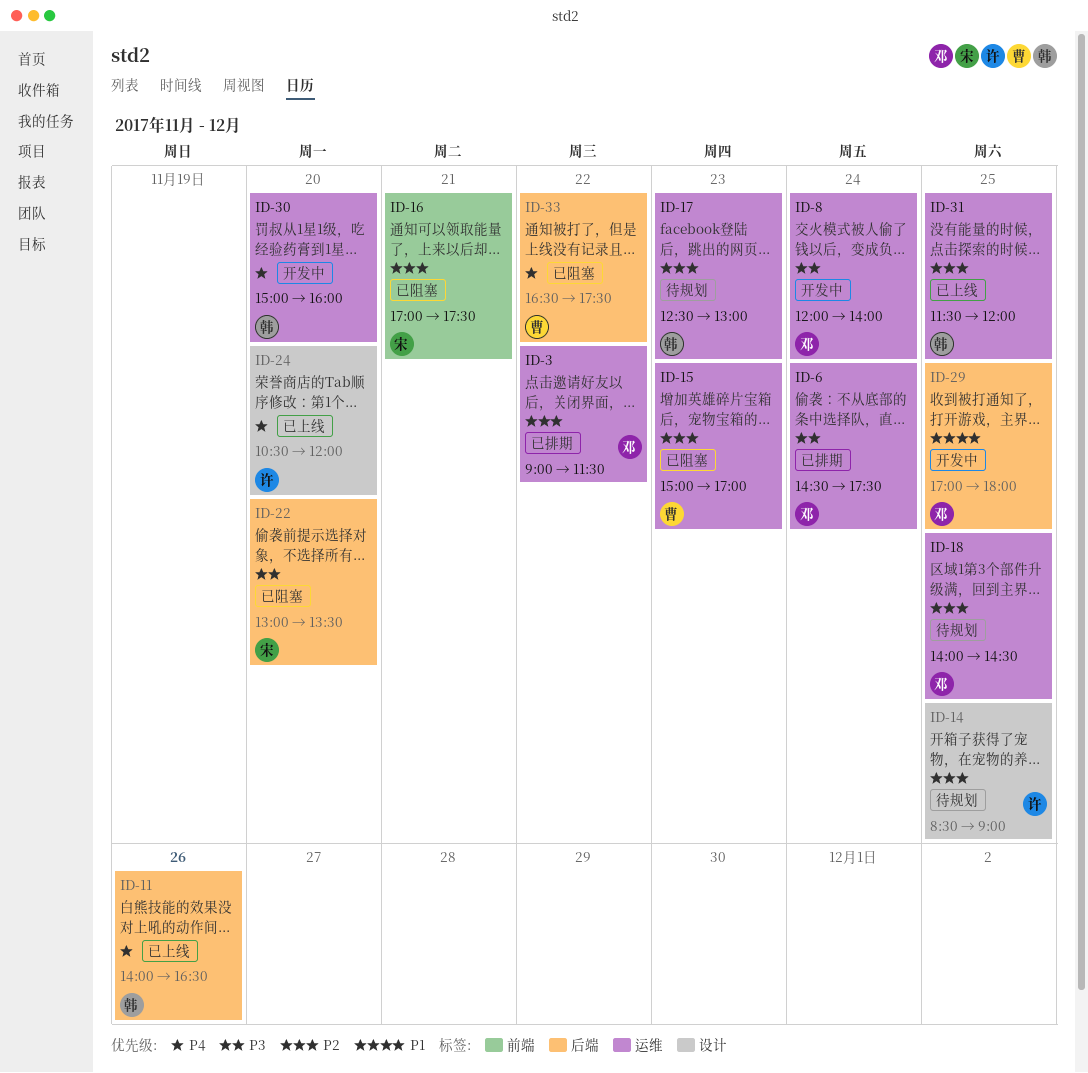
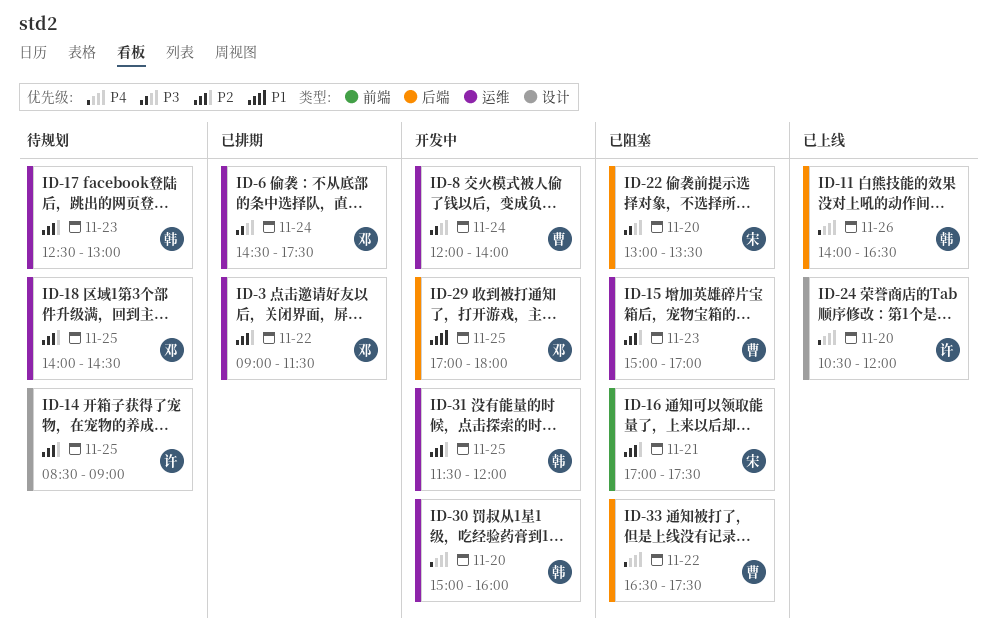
ID-8, owner: 邓 -> 曹
ID-31, status: 已上线 -> 开发中

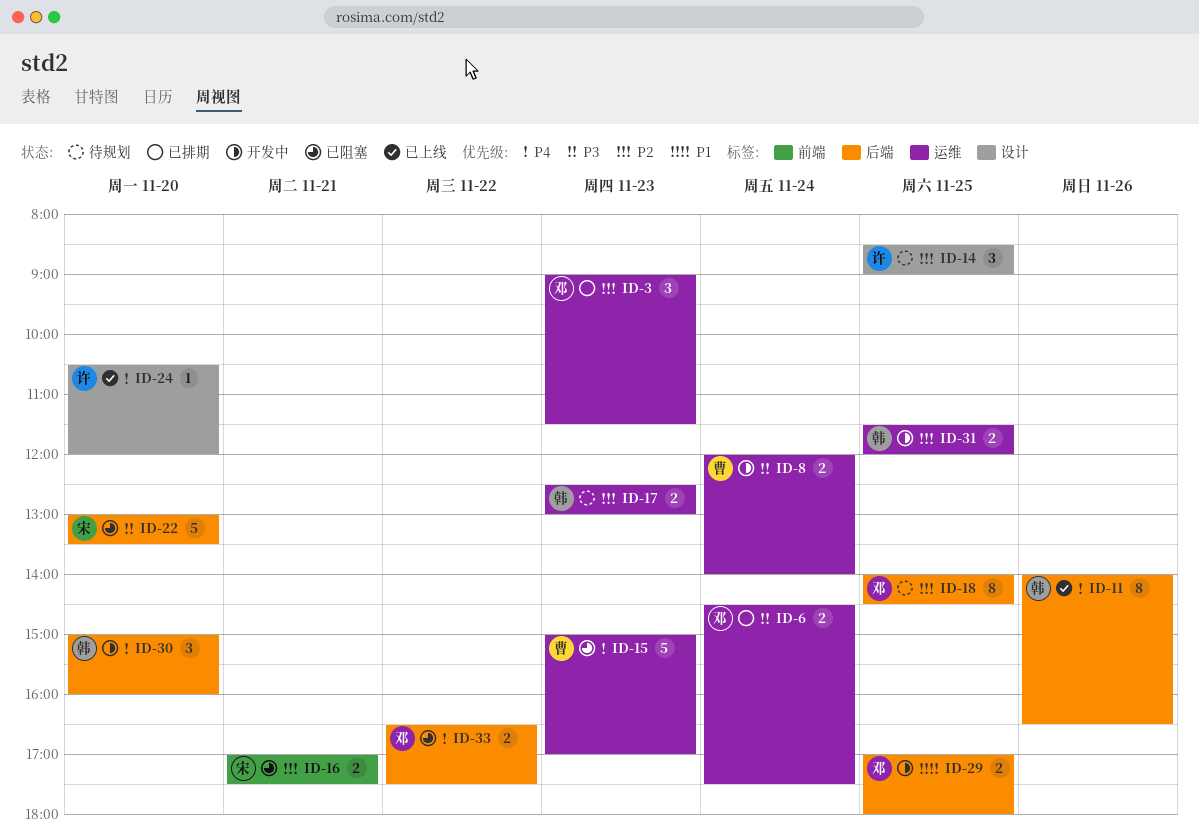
ID-3, day: Nov 22 -> Nov 23
ID-15, priority: P2 -> P4
ID-18, label: 运维 -> 后端
ID-30, label: 运维 -> 后端
ID-33, owner: 曹 -> 邓

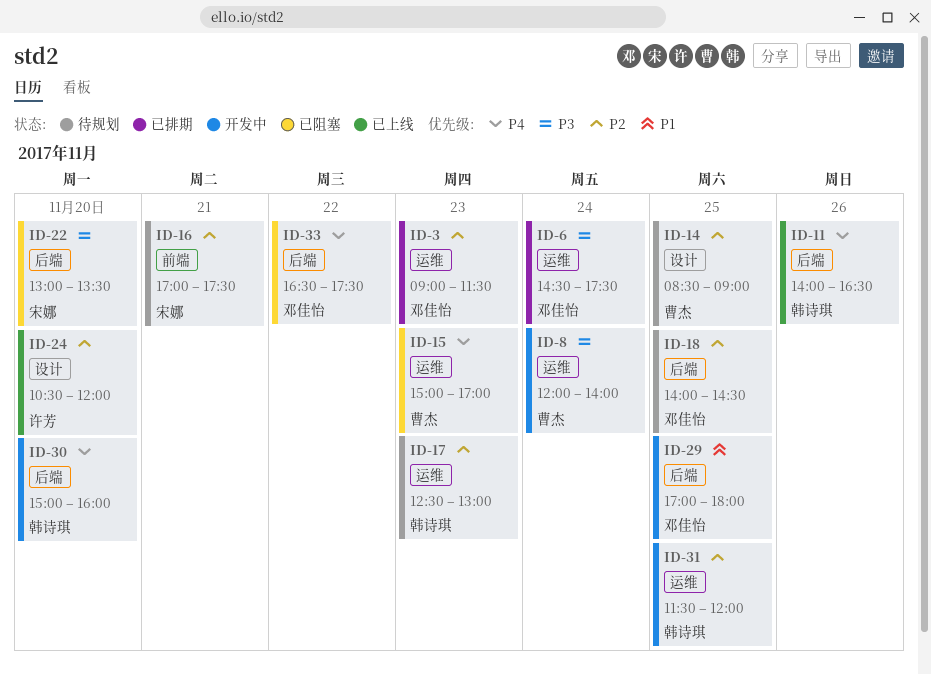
ID-14, owner: 许芳 -> 曹杰
ID-16, status: 已阻塞 -> 待规划
ID-24, priority: P4 -> P2

